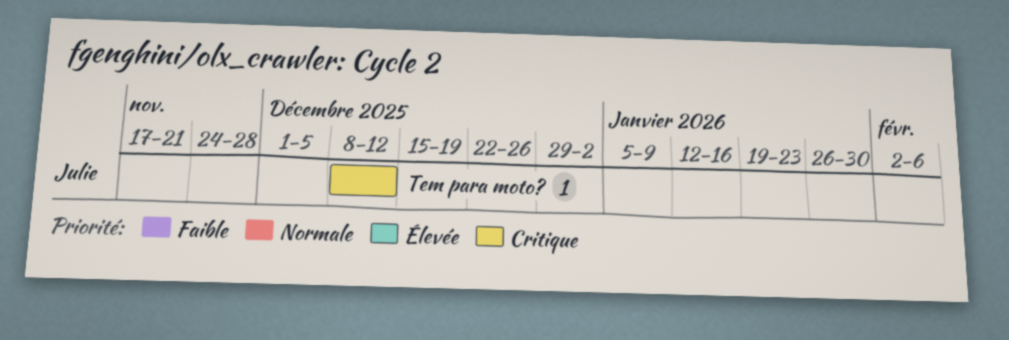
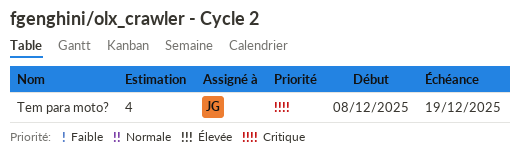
Tem para moto?, estimate: 1 -> 4
Tem para moto?, due: Dec 12 -> Dec 19

